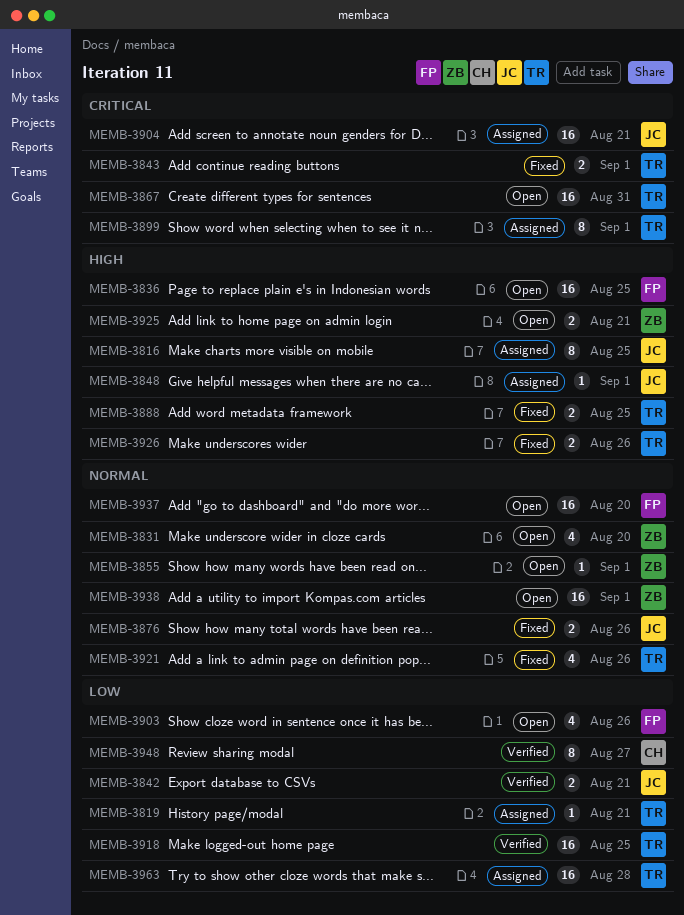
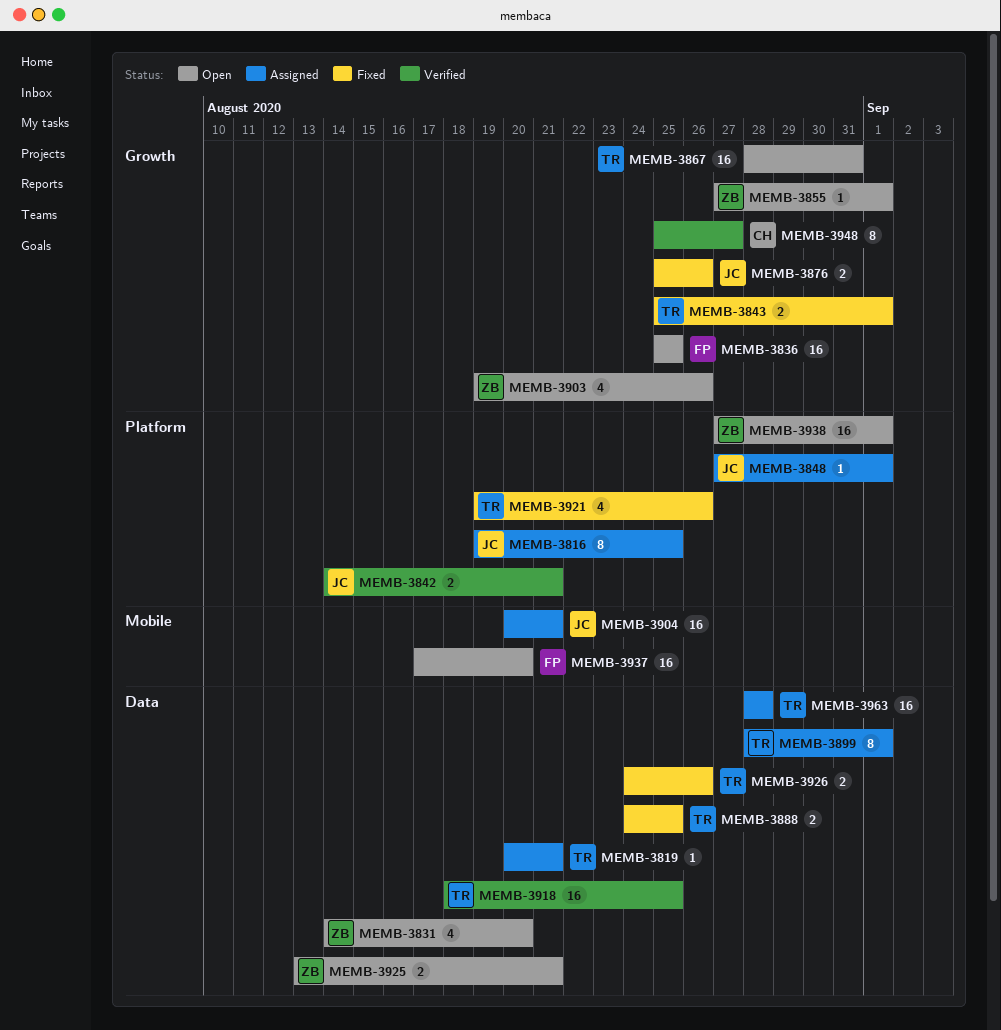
MEMB-3903, owner: FP -> ZB

